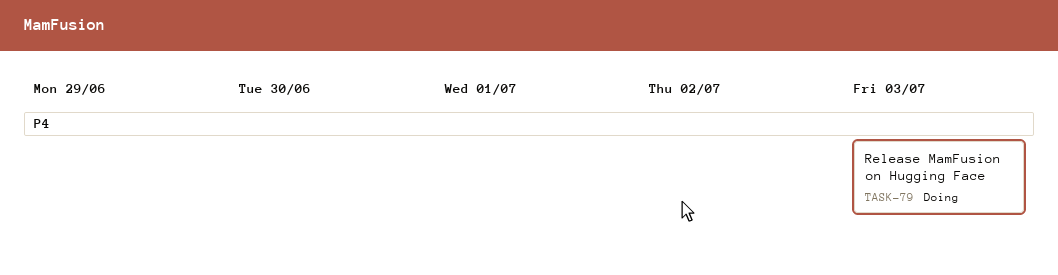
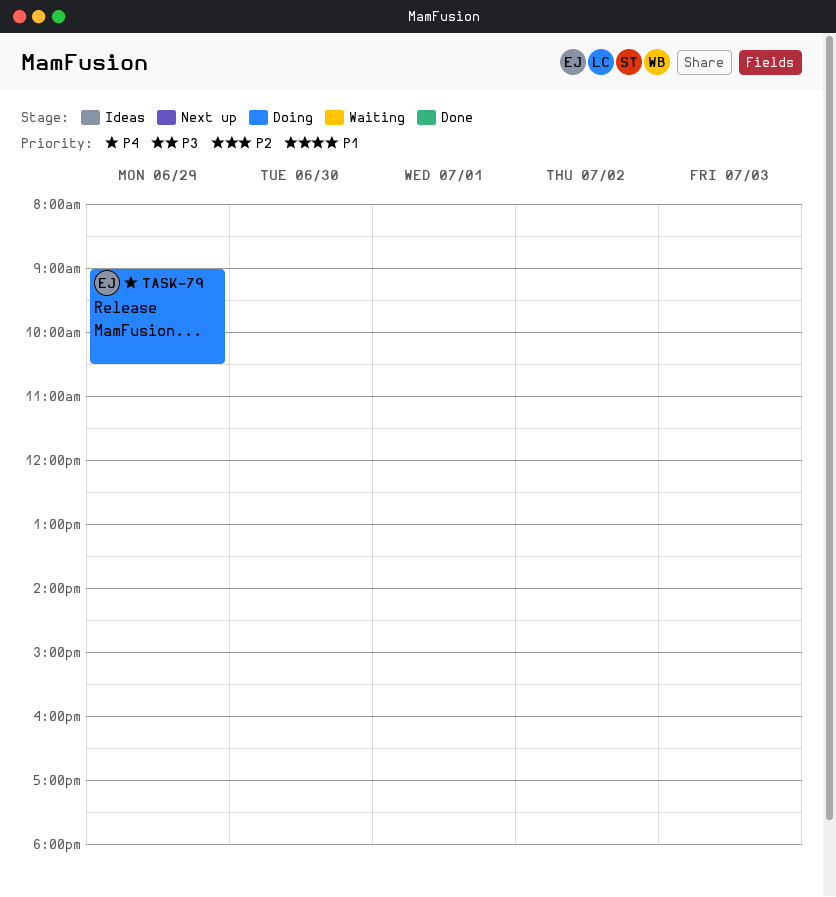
TASK-79, day: Jul 3 -> Jun 29

